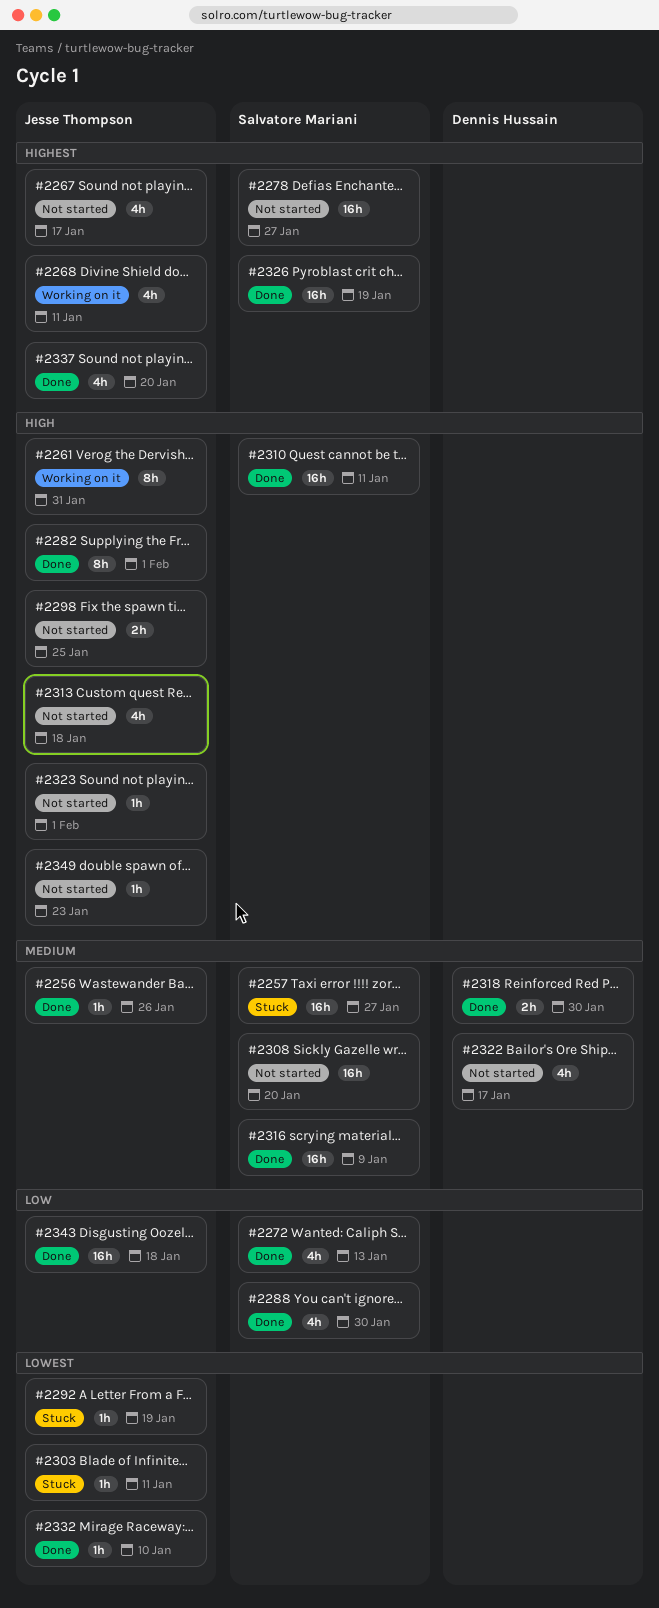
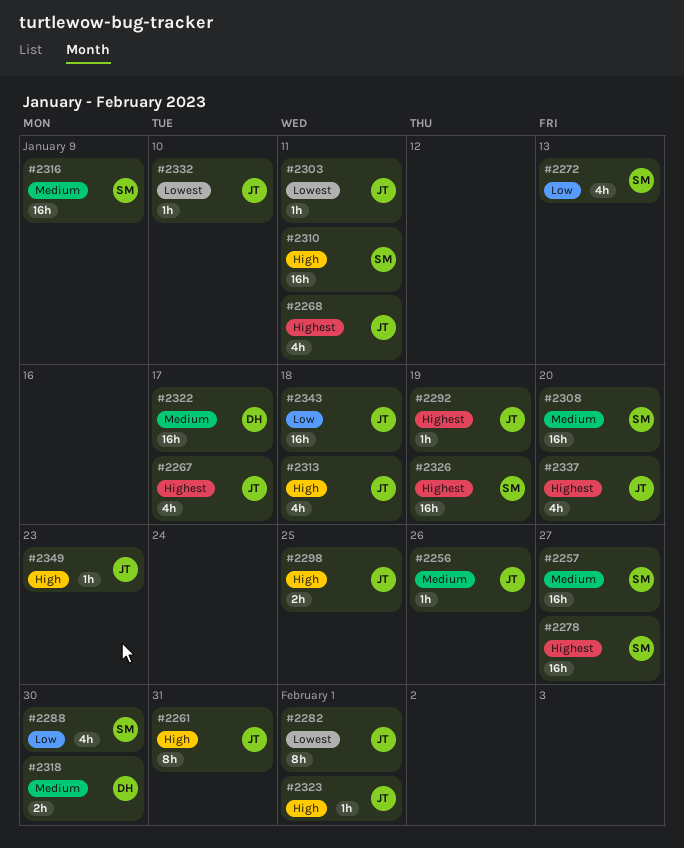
#2282, priority: High -> Lowest
#2292, priority: Lowest -> Highest
#2322, estimate: 4h -> 16h

